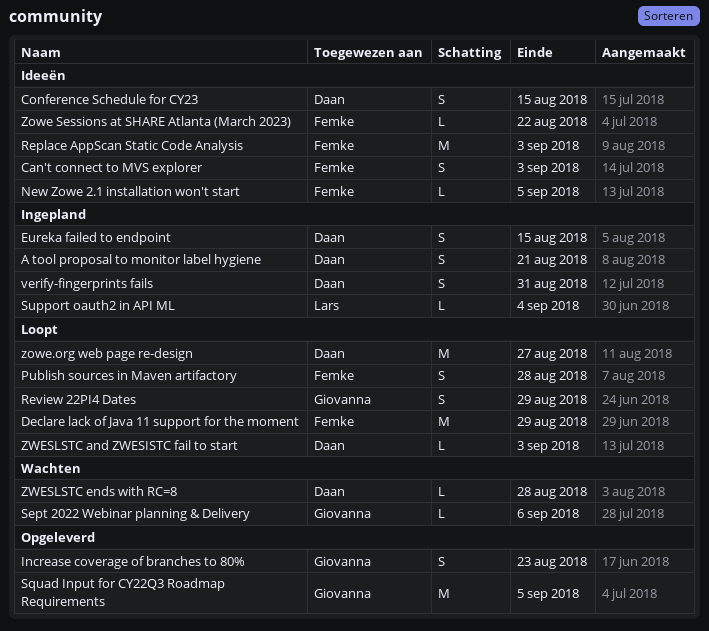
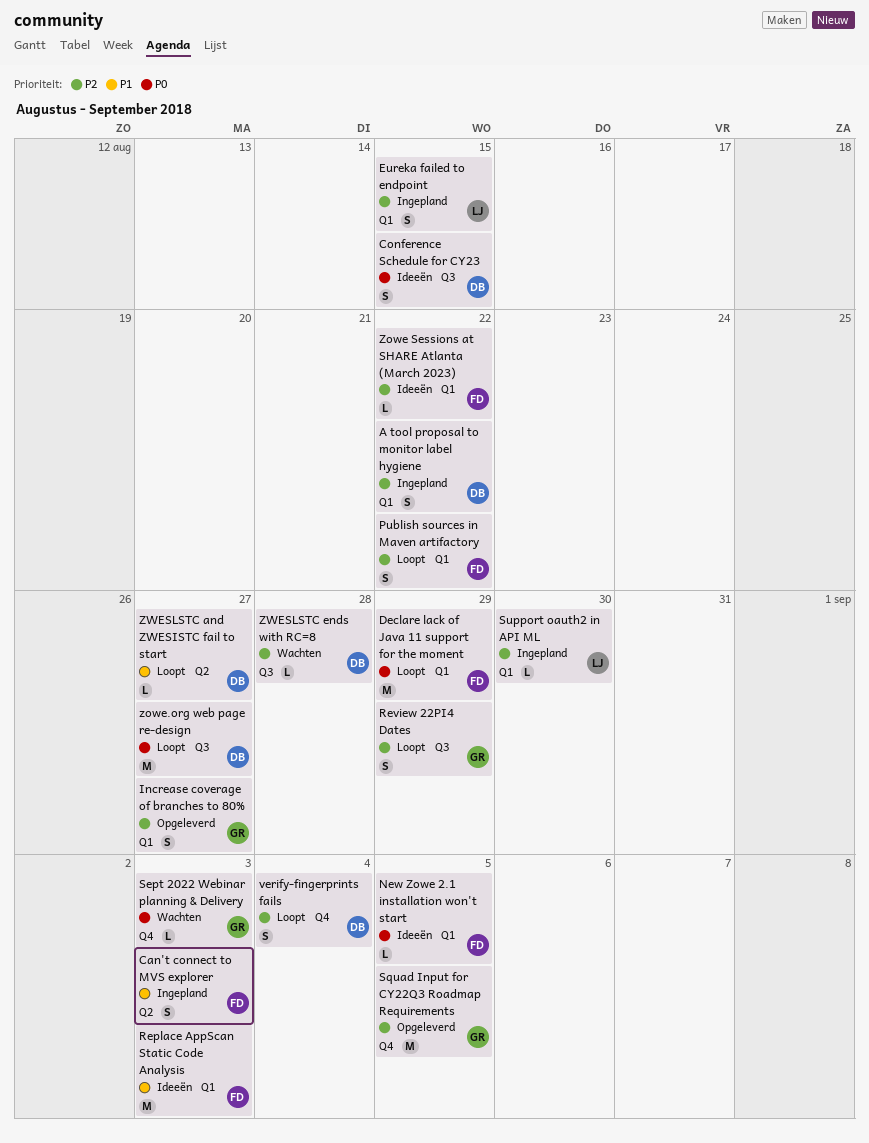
A tool proposal to monitor label hygiene, due: Aug 21 -> Aug 22
Can't connect to MVS explorer, status: Ideeën -> Ingepland
Eureka failed to endpoint, owner: Daan -> Lars
Increase coverage of branches to 80%, due: Aug 23 -> Aug 27
Publish sources in Maven artifactory, due: Aug 28 -> Aug 22
Sept 2022 Webinar planning & Delivery, due: Sep 6 -> Sep 3
Support oauth2 in API ML, due: Sep 4 -> Aug 30
verify-fingerprints fails, status: Ingepland -> Loopt
verify-fingerprints fails, due: Aug 31 -> Sep 4
ZWESLSTC and ZWESISTC fail to start, due: Sep 3 -> Aug 27

